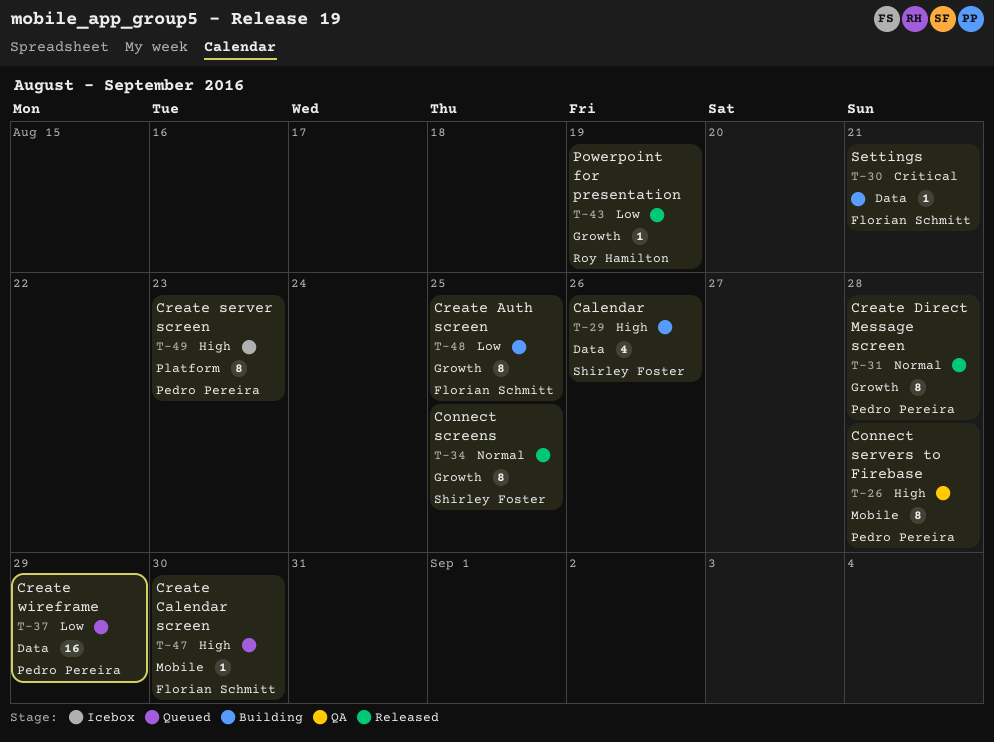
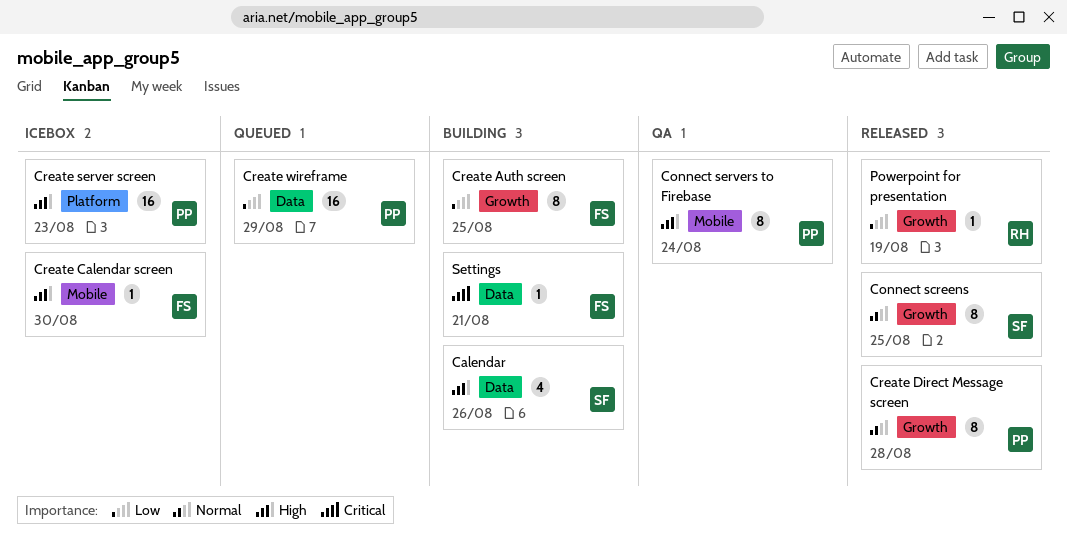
Connect servers to Firebase, due: Aug 28 -> Aug 24
Create Calendar screen, status: Queued -> Icebox
Create server screen, estimate: 8 -> 16

